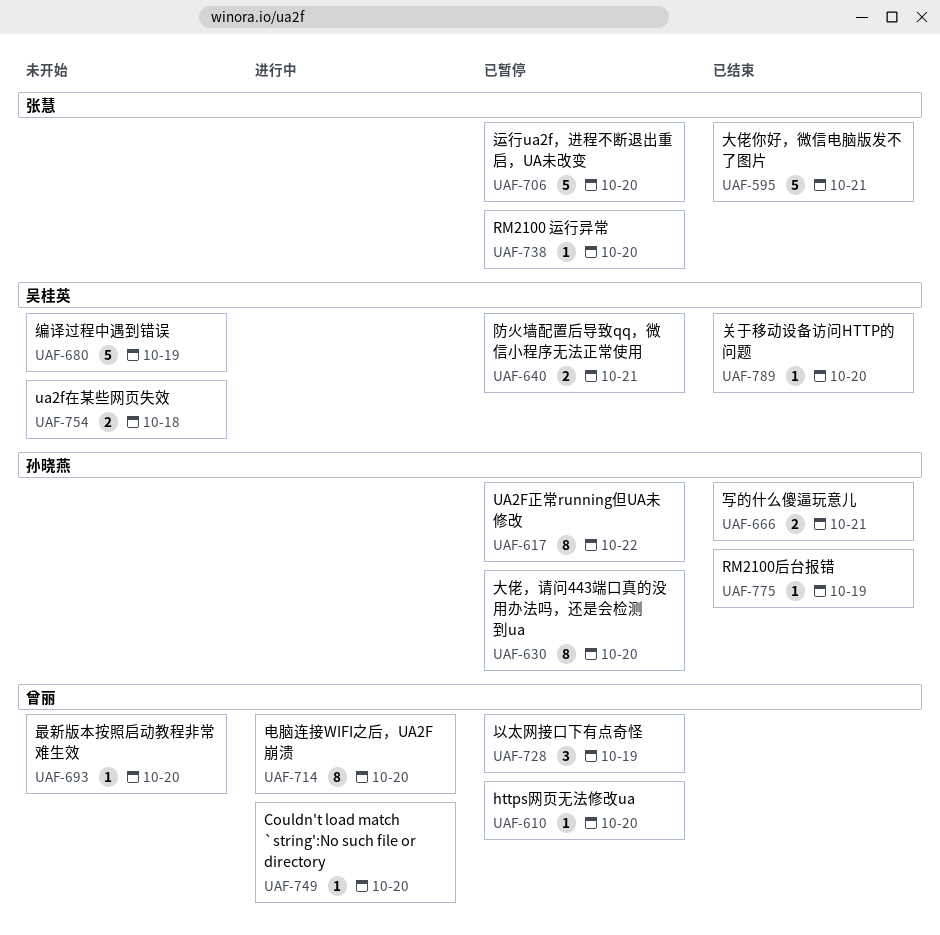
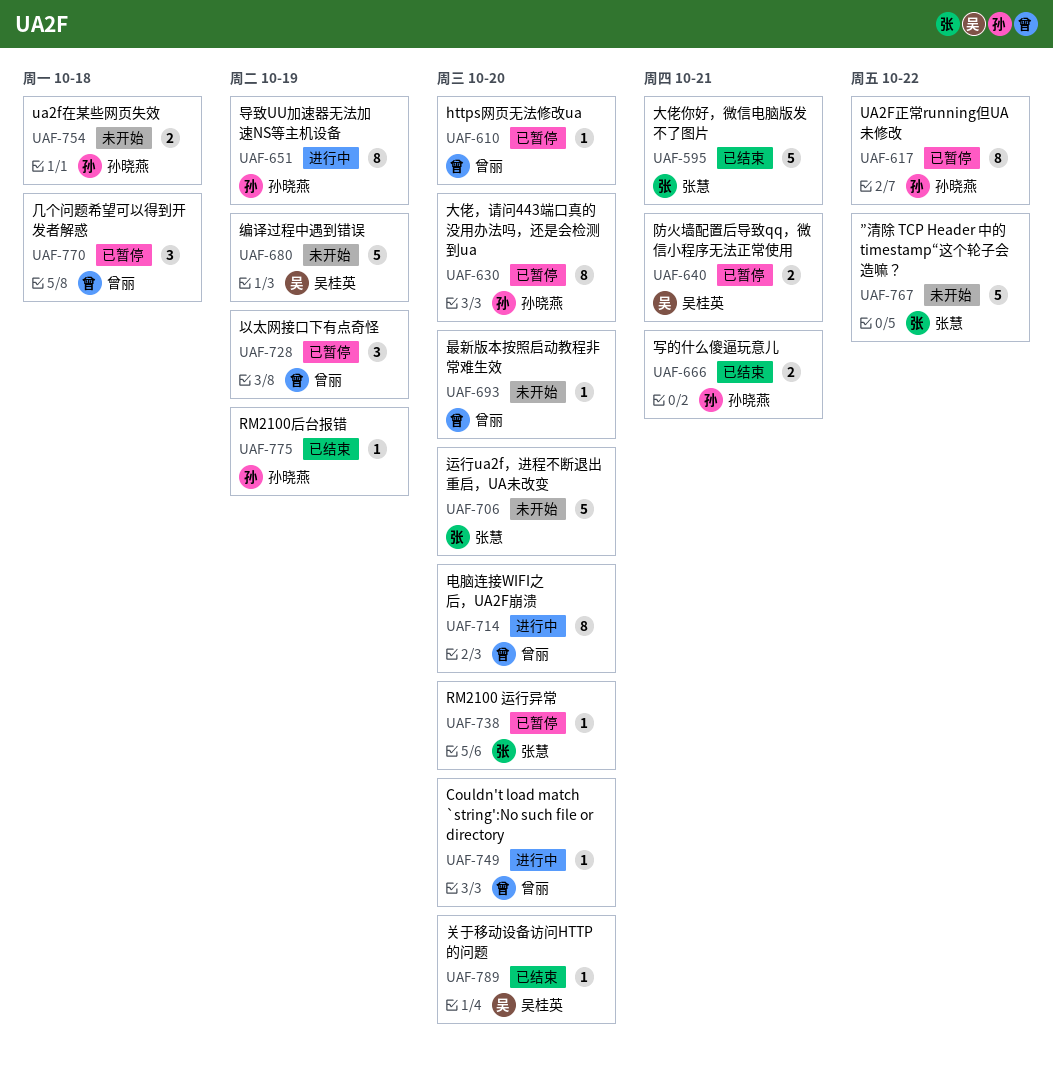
UAF-651: none -> present
UAF-706, status: 已暂停 -> 未开始
UAF-754, owner: 吴桂英 -> 孙晓燕
UAF-767: none -> present
UAF-770: none -> present

